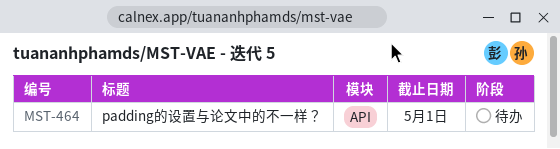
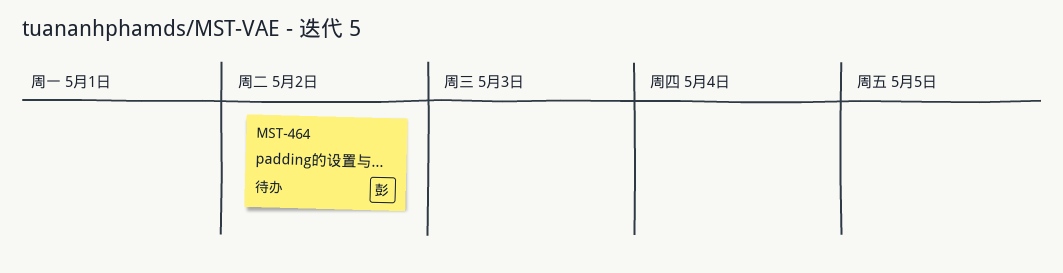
MST-464, due: May 1 -> May 2

